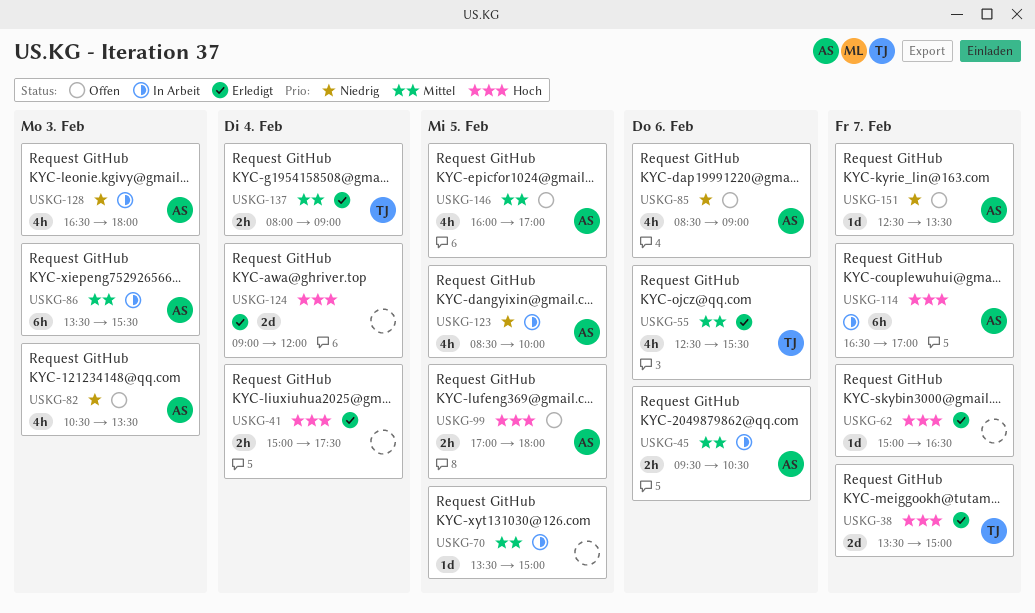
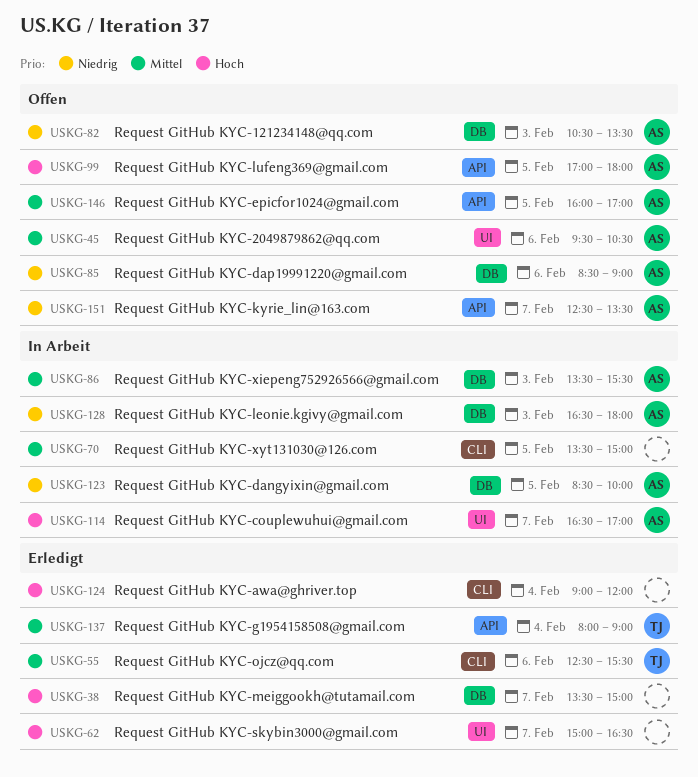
USKG-38, owner: TJ -> none
USKG-41: present -> none
USKG-45, status: In Arbeit -> Offen

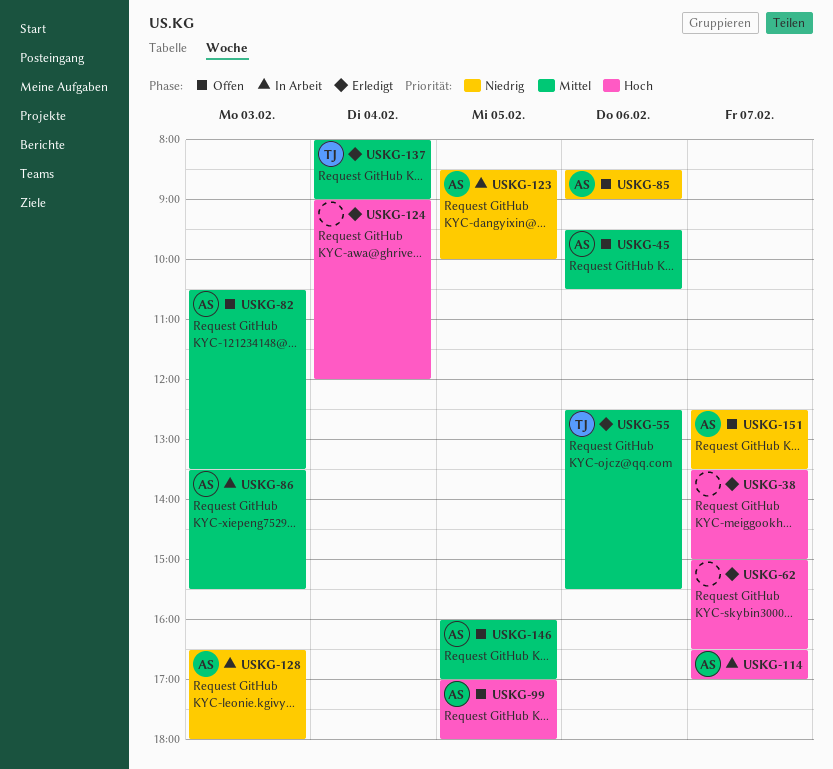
USKG-70: present -> none
USKG-82, priority: Niedrig -> Mittel

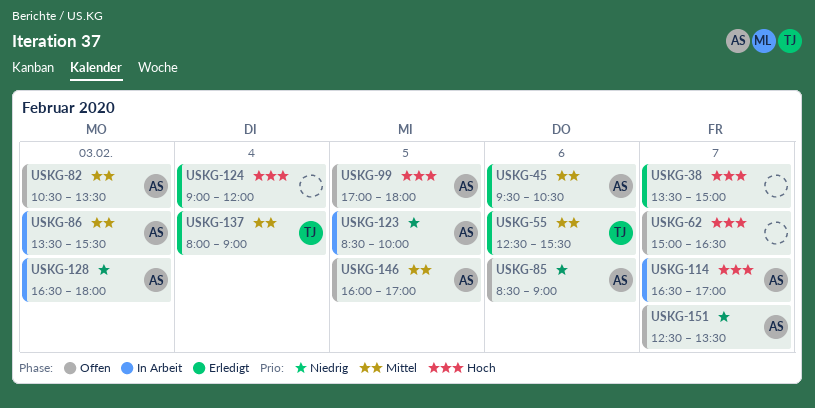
USKG-45, status: Offen -> Erledigt
USKG-62, status: Erledigt -> Offen

